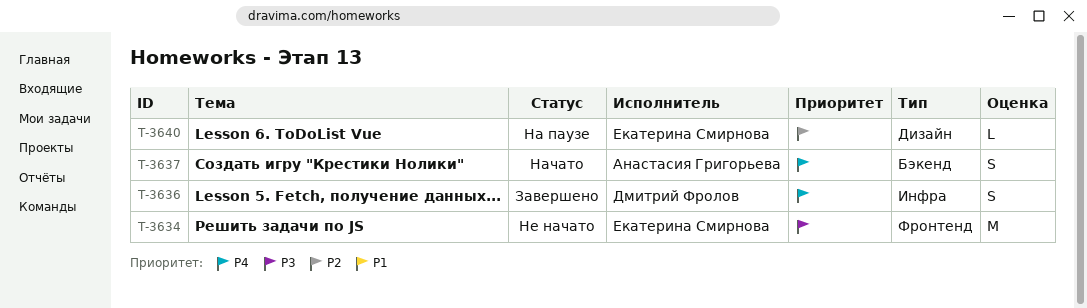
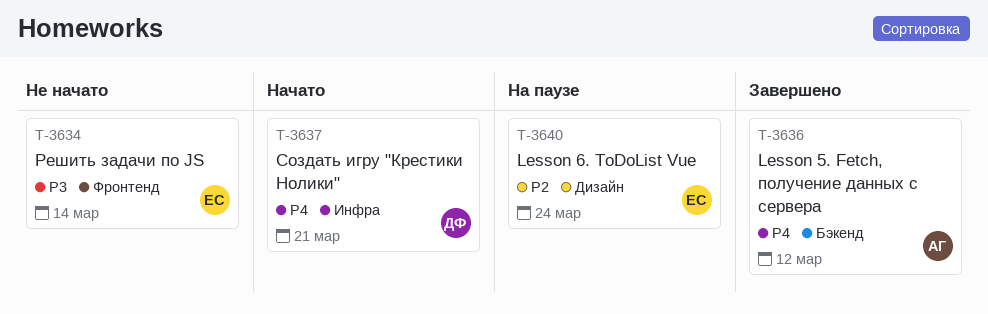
T-3636, owner: Дмитрий Фролов -> Анастасия Григорьева
T-3636, label: Инфра -> Бэкенд
T-3637, owner: Анастасия Григорьева -> Дмитрий Фролов
T-3637, label: Бэкенд -> Инфра

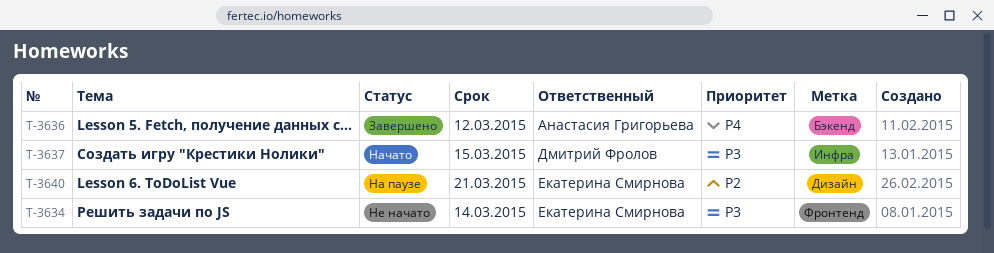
T-3637, priority: P4 -> P3
T-3637, due: Mar 21 -> Mar 15
T-3640, due: Mar 24 -> Mar 21

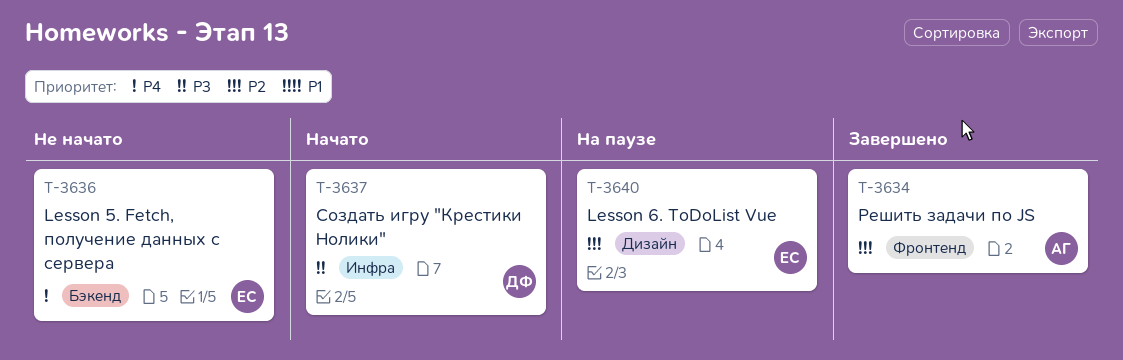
T-3634, status: Не начато -> Завершено
T-3634, owner: Екатерина Смирнова -> Анастасия Григорьева
T-3634, priority: P3 -> P2
T-3636, status: Завершено -> Не начато
T-3636, owner: Анастасия Григорьева -> Екатерина Смирнова

